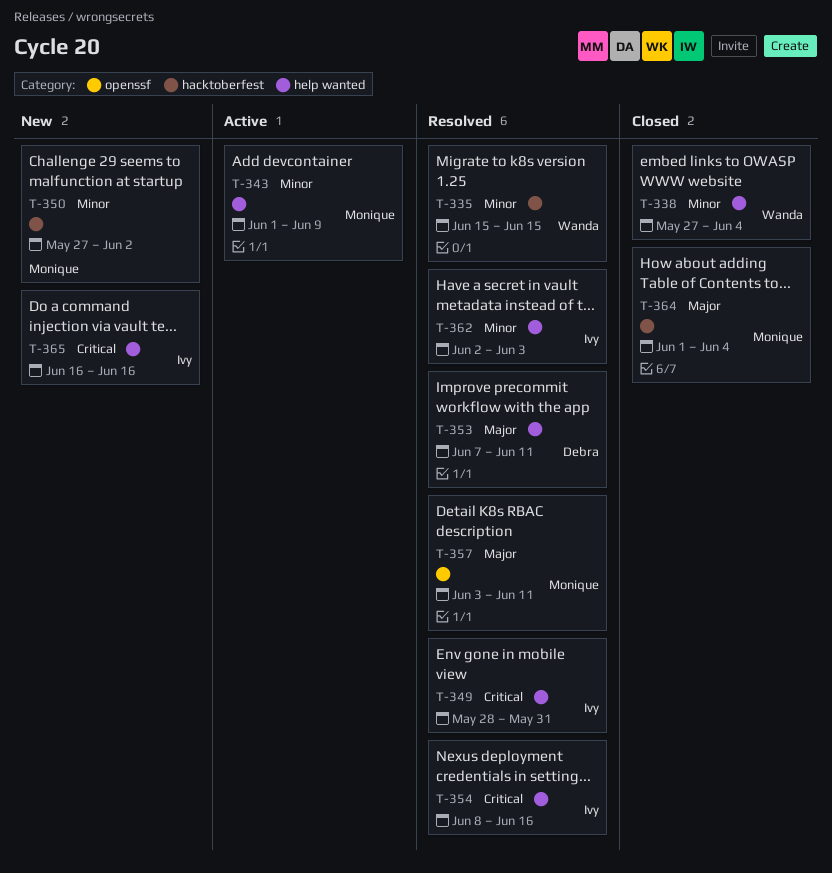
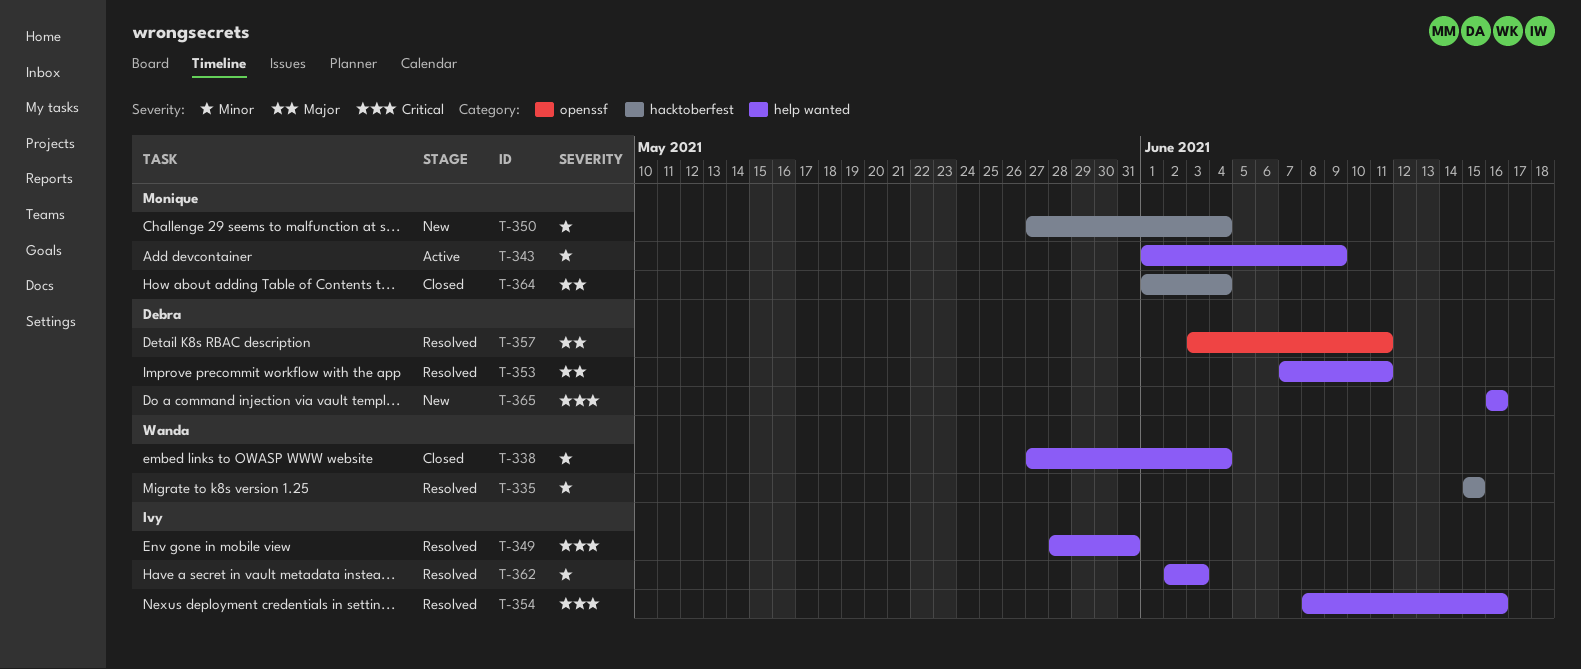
T-350, due: Jun 2 -> Jun 4
T-357, owner: Monique -> Debra
T-365, owner: Ivy -> Debra

